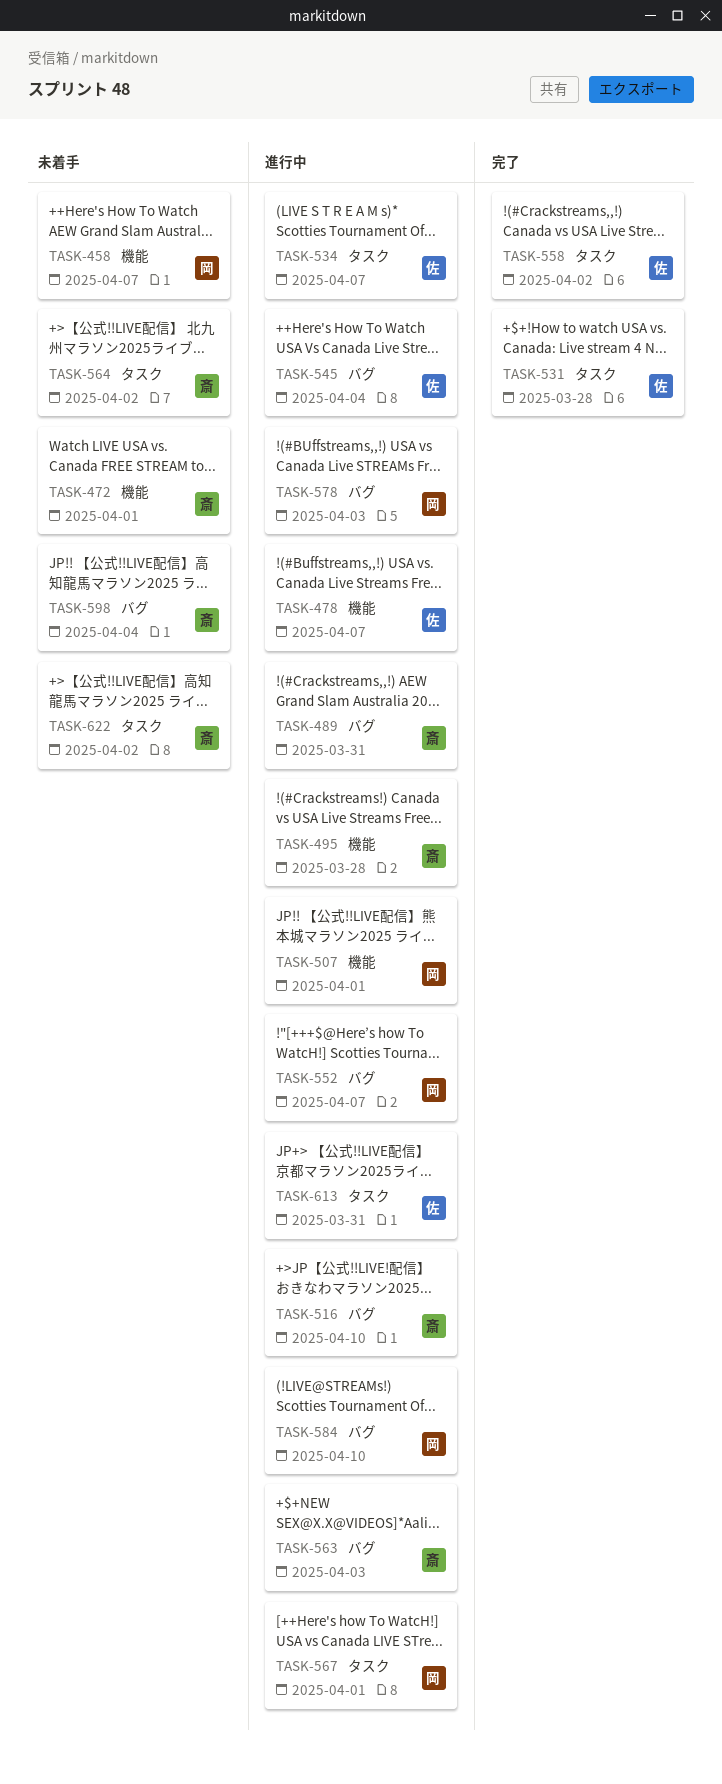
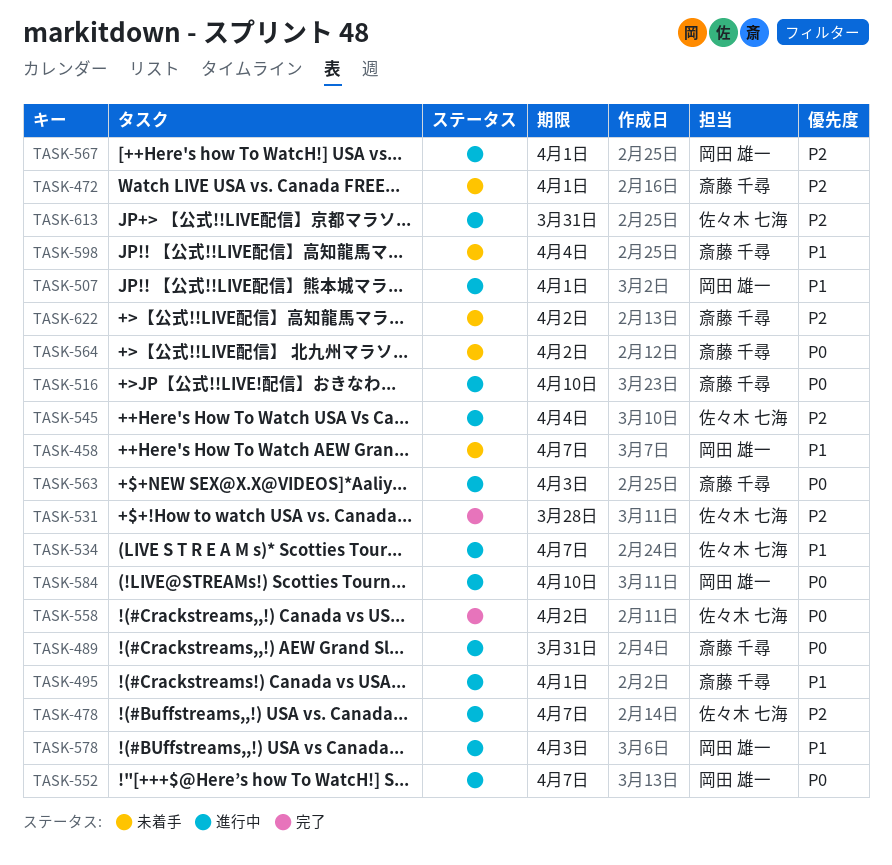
TASK-495, due: Mar 28 -> Apr 1

